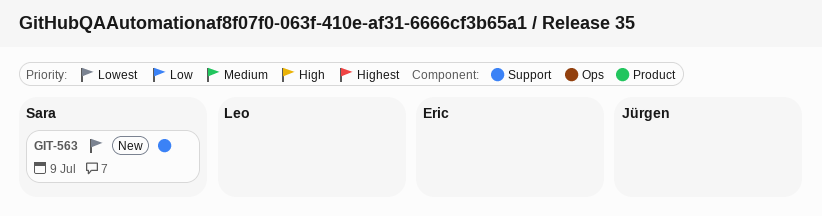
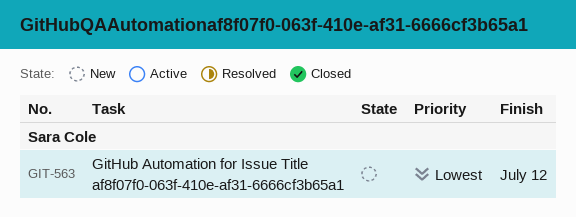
GIT-563, due: Jul 9 -> Jul 12

